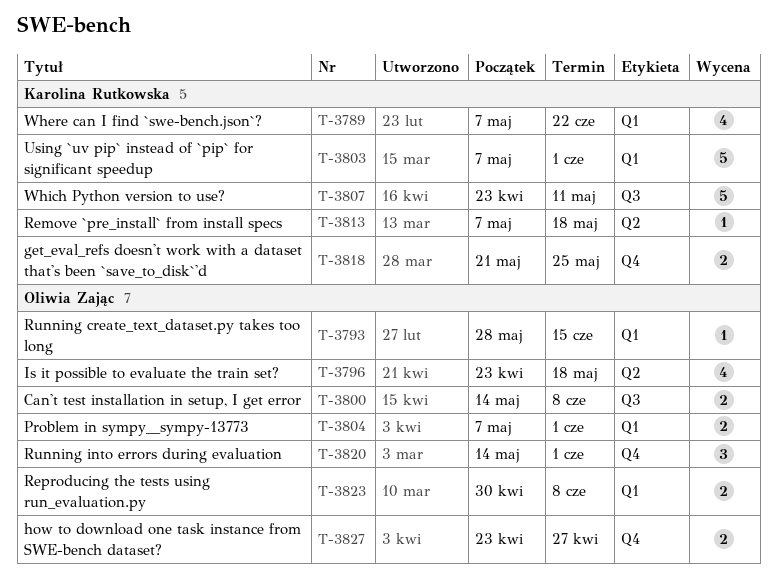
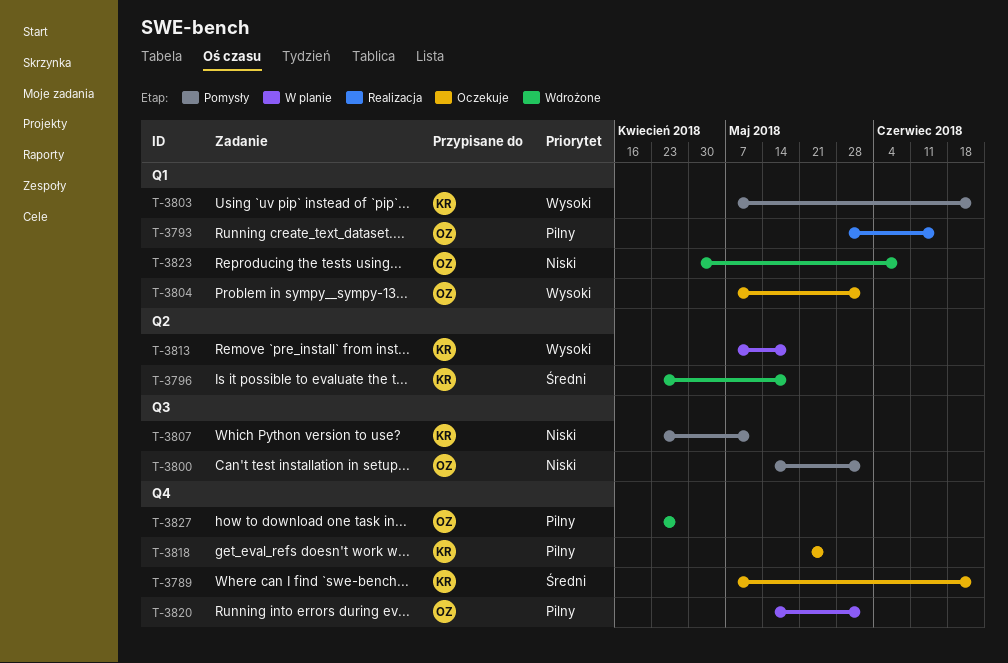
T-3789, label: Q1 -> Q4
T-3796, owner: Oliwia Zając -> Karolina Rutkowska
T-3800, due: Jun 8 -> Jun 1
T-3803, due: Jun 1 -> Jun 22

